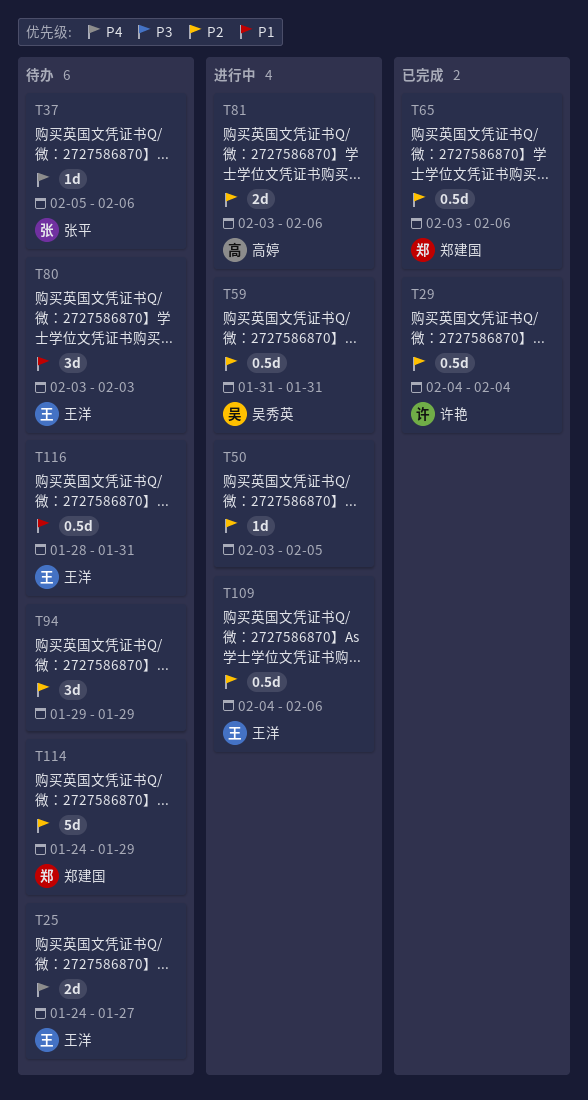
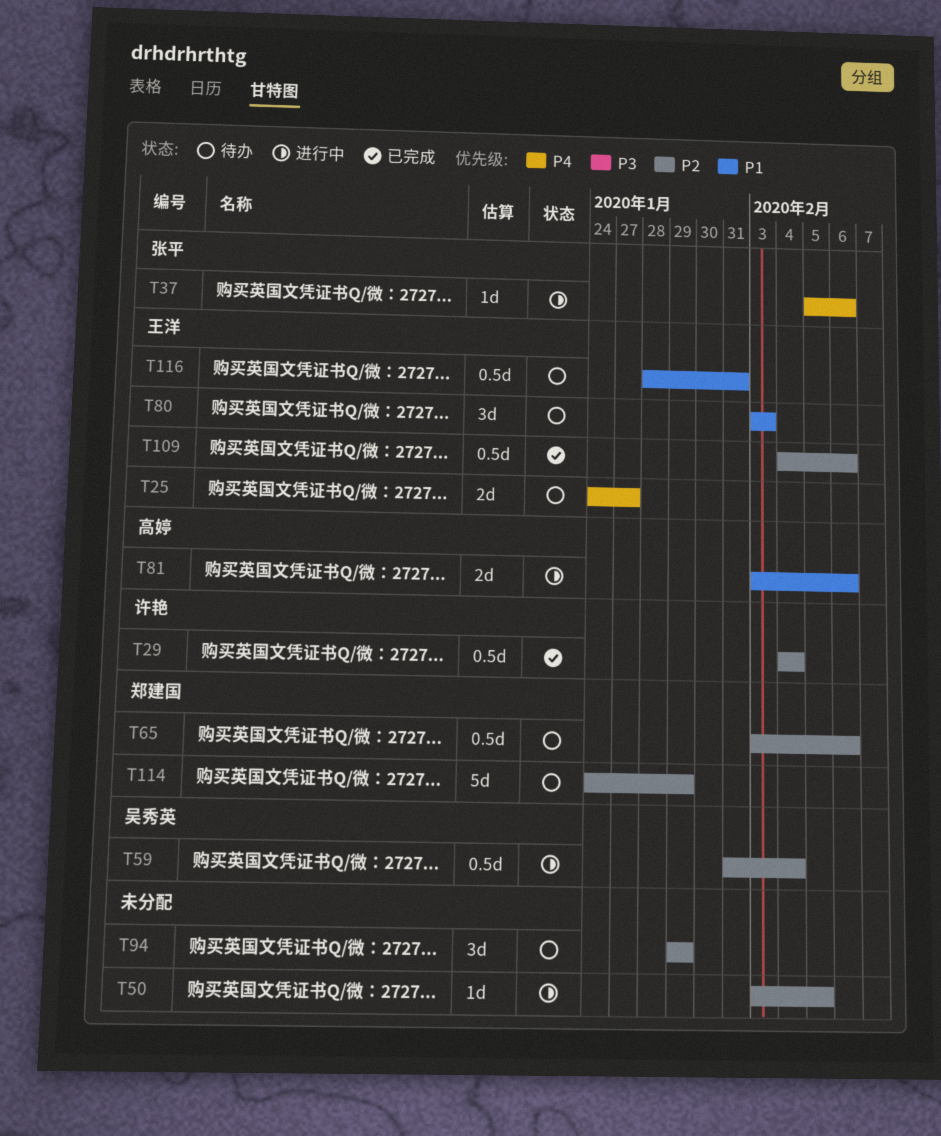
T37, status: 待办 -> 进行中
T59, due: Jan 31 -> Feb 4
T65, status: 已完成 -> 待办
T81, priority: P2 -> P1
T109, status: 进行中 -> 已完成

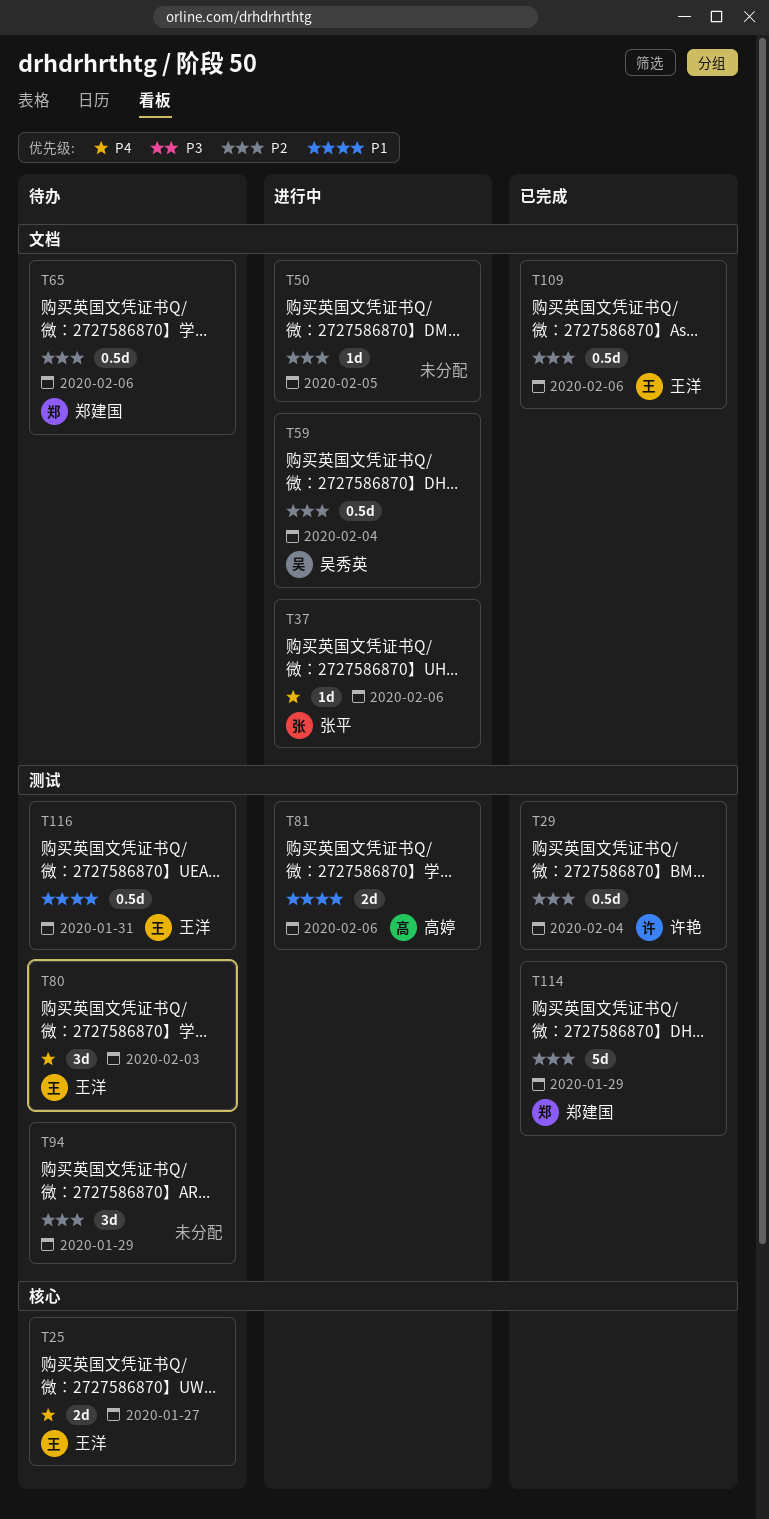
T80, priority: P1 -> P4
T114, status: 待办 -> 已完成

